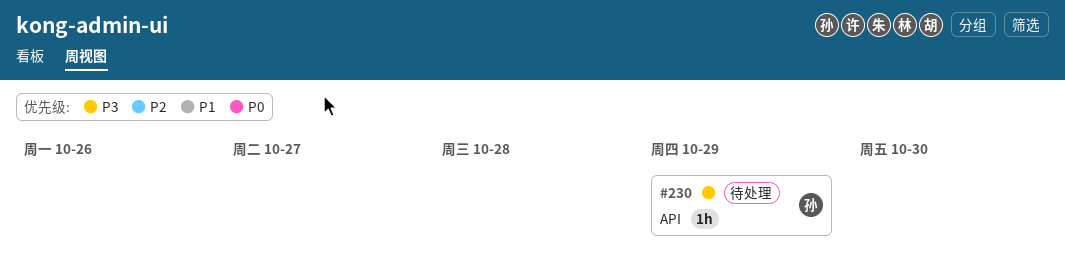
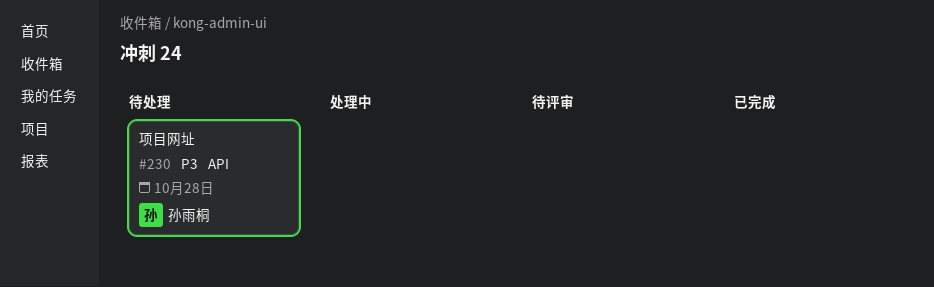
#230, due: Oct 29 -> Oct 28

